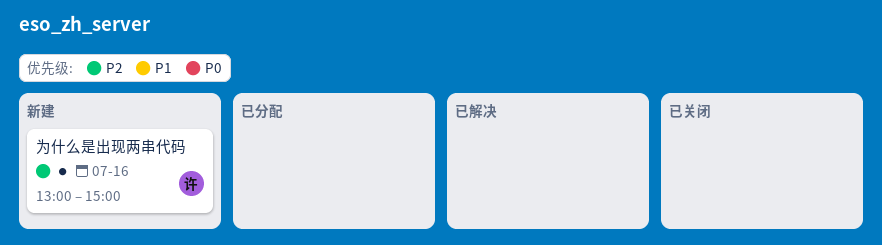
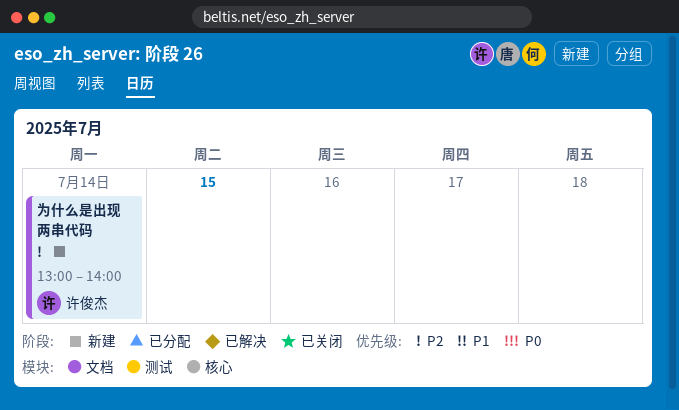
为什么是出现两串代码, day: Jul 16 -> Jul 14
为什么是出现两串代码, ends: 15:00 -> 14:00

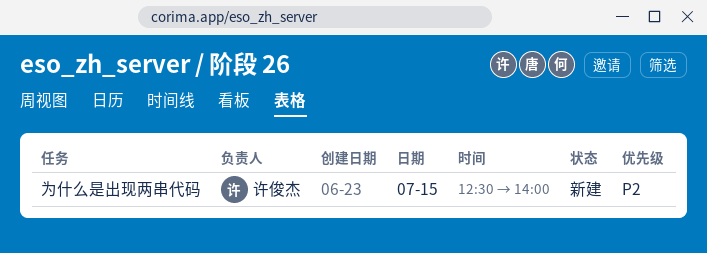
为什么是出现两串代码, day: Jul 14 -> Jul 15
为什么是出现两串代码, begins: 13:00 -> 12:30

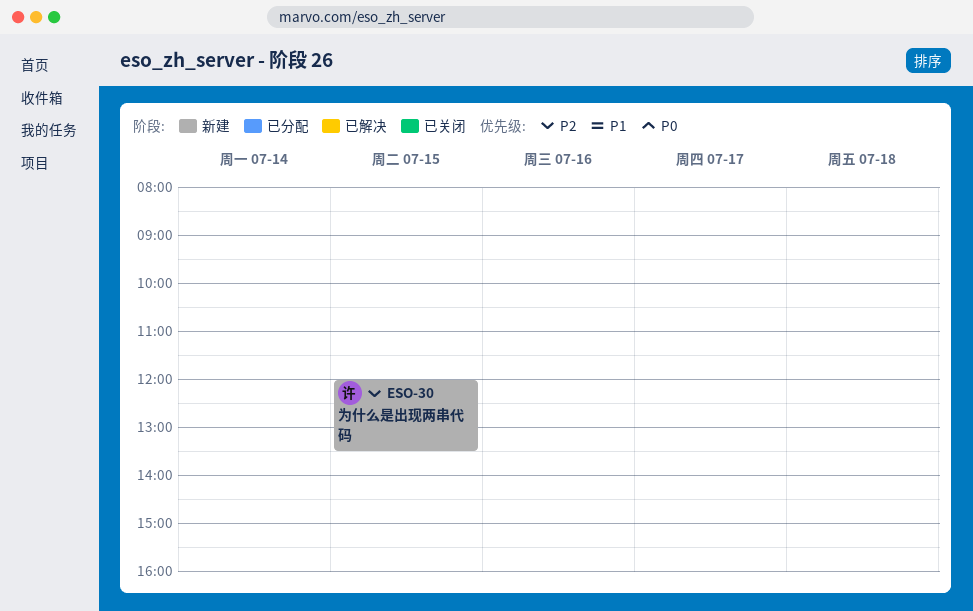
为什么是出现两串代码, begins: 12:30 -> 12:00
为什么是出现两串代码, ends: 14:00 -> 13:30

